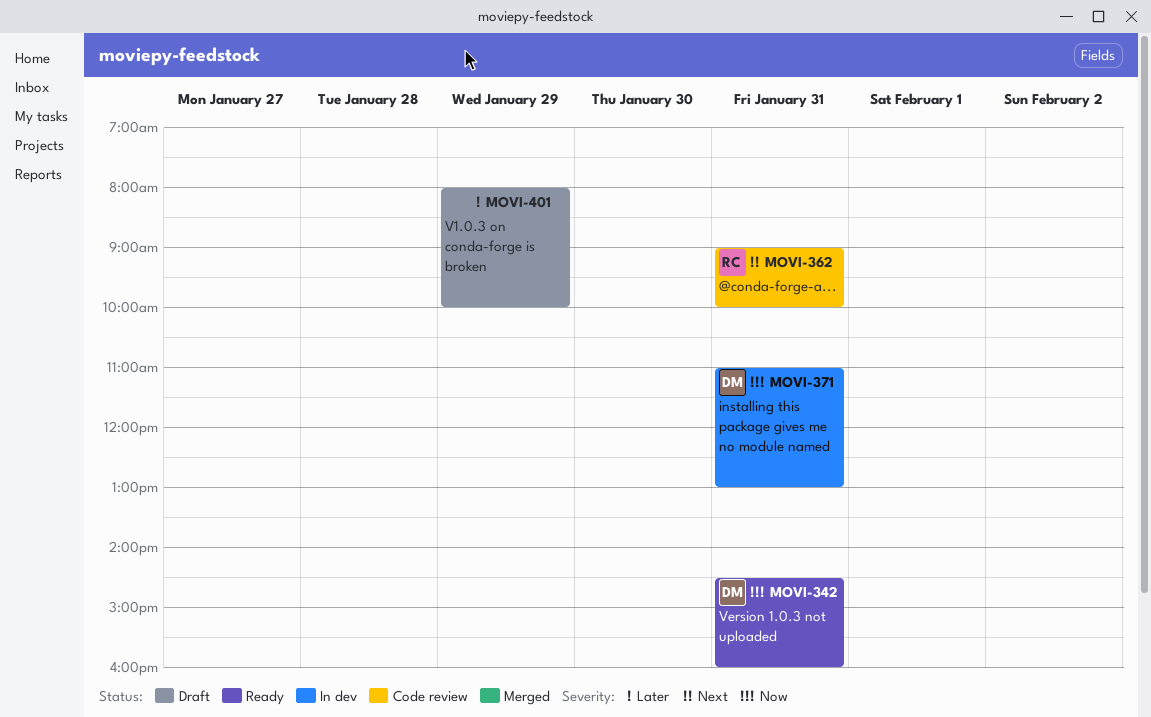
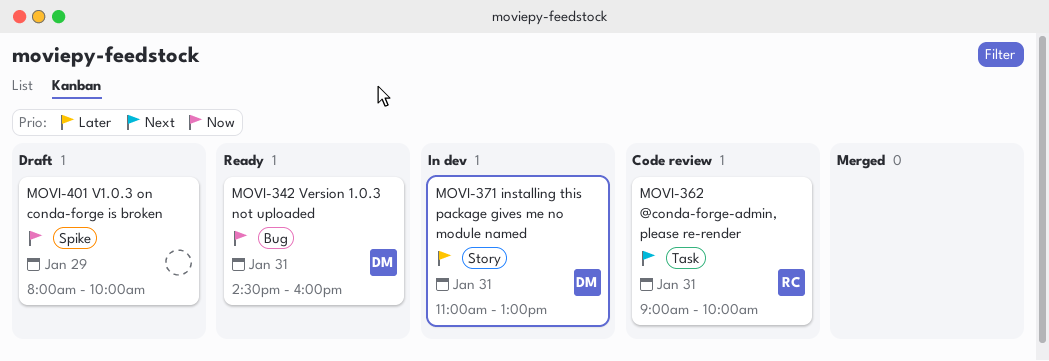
MOVI-371, priority: Now -> Later
MOVI-401, priority: Later -> Now

